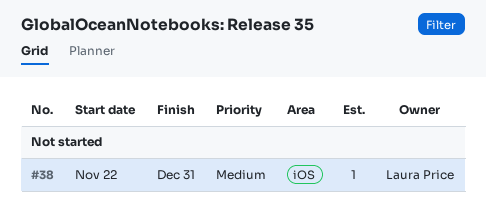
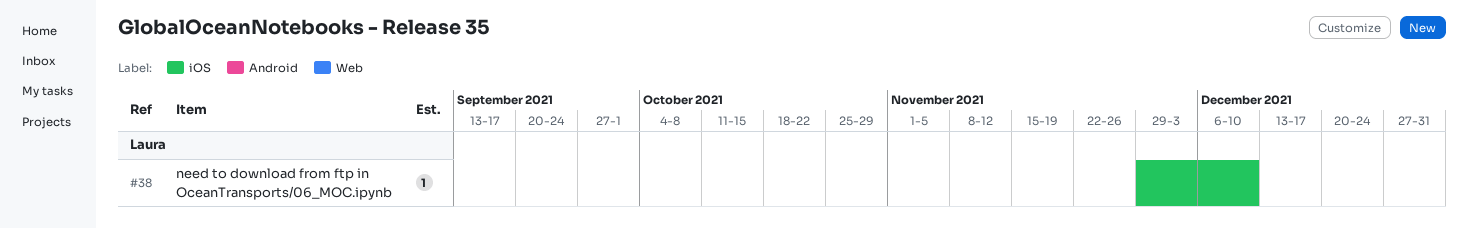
#38, start: Nov 22 -> Nov 29
#38, due: Dec 31 -> Dec 10

